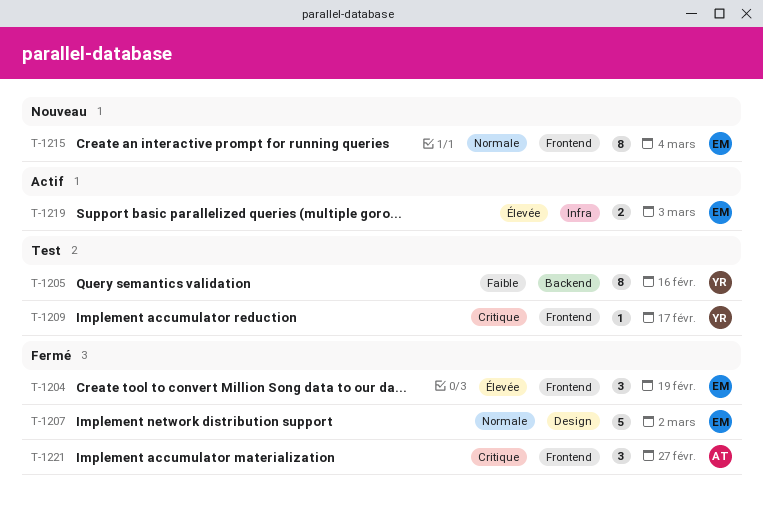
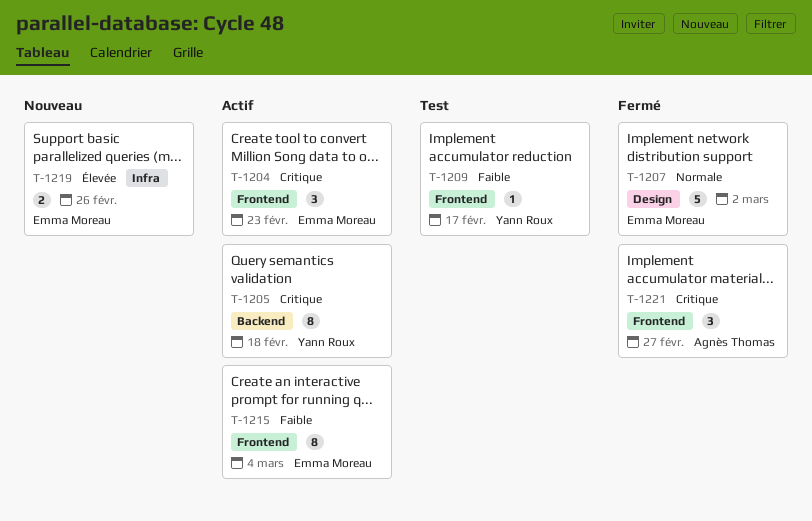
T-1204, status: Fermé -> Actif
T-1204, priority: Élevée -> Critique
T-1204, due: Feb 19 -> Feb 23
T-1205, status: Test -> Actif
T-1205, priority: Faible -> Critique
T-1205, due: Feb 16 -> Feb 18
T-1209, priority: Critique -> Faible
T-1215, status: Nouveau -> Actif
T-1215, priority: Normale -> Faible
T-1219, status: Actif -> Nouveau
T-1219, due: Mar 3 -> Feb 26

